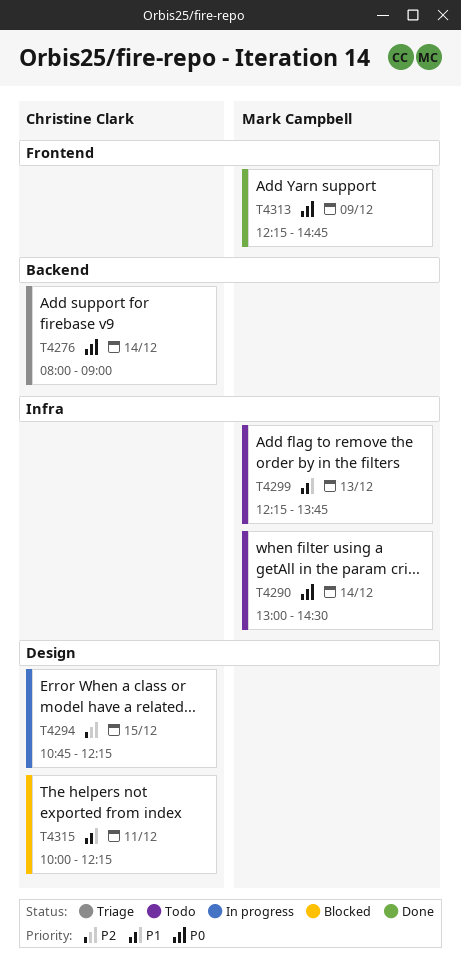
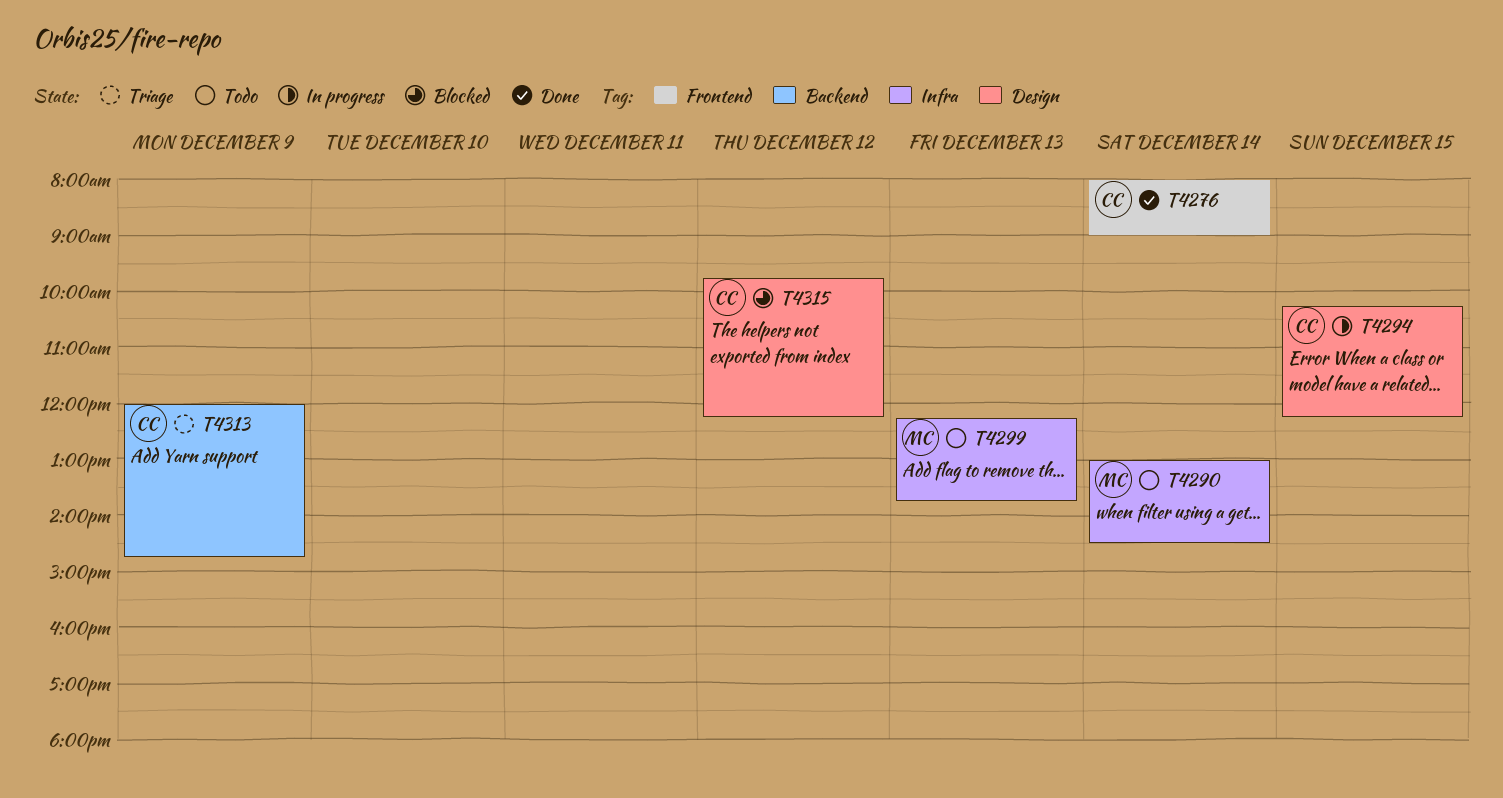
T4276, status: Triage -> Done
T4276, label: Backend -> Frontend
T4294, begins: 10:45 -> 10:15
T4313, status: Done -> Triage
T4313, owner: Mark Campbell -> Christine Clark
T4313, label: Frontend -> Backend
T4313, begins: 12:15 -> 12:00
T4315, day: Dec 11 -> Dec 12
T4315, begins: 10:00 -> 09:45

